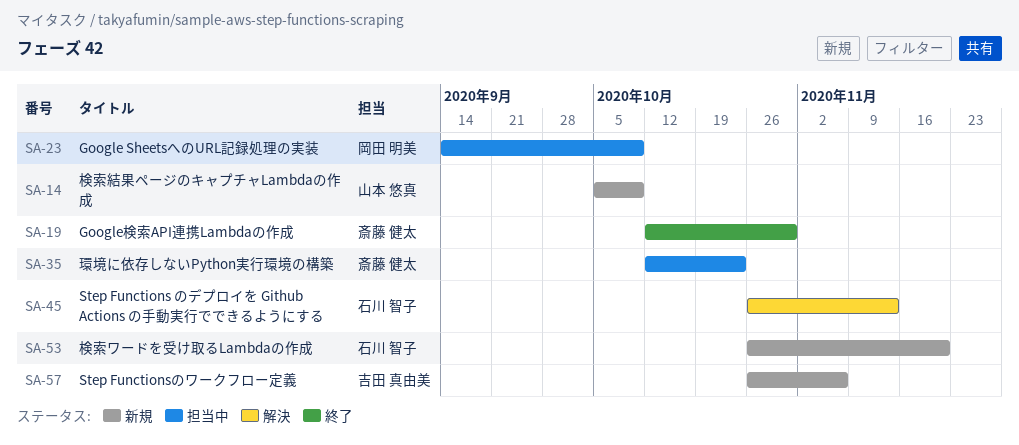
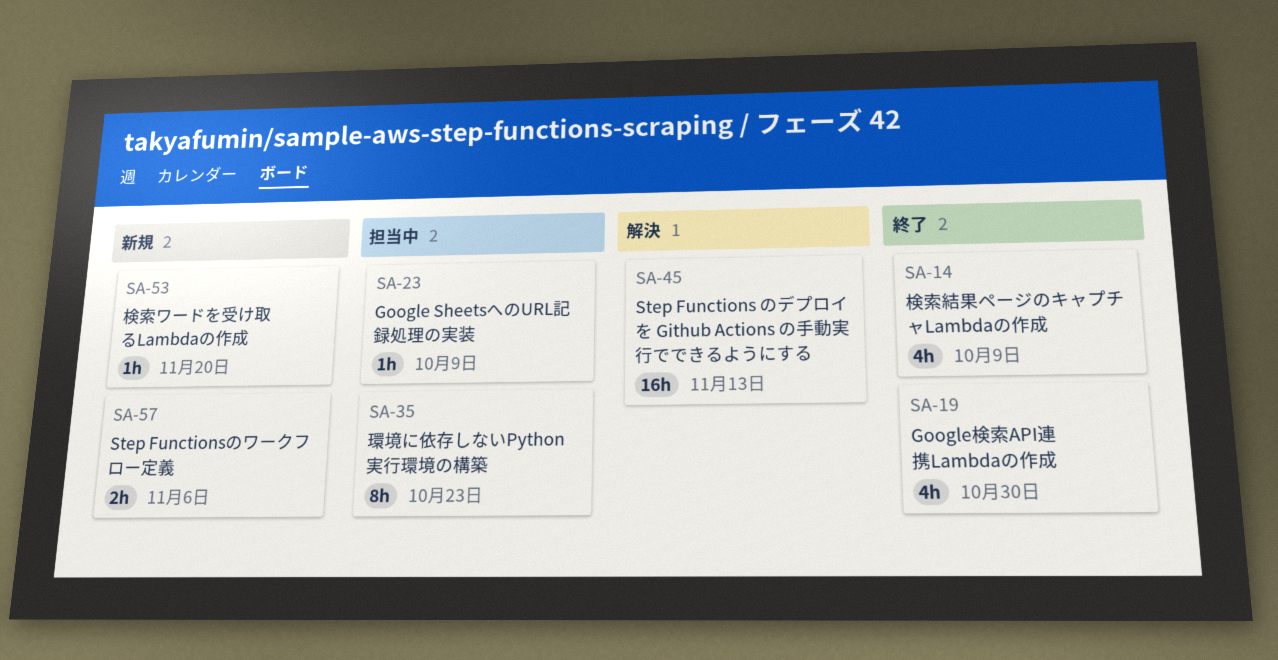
SA-14, status: 新規 -> 終了

